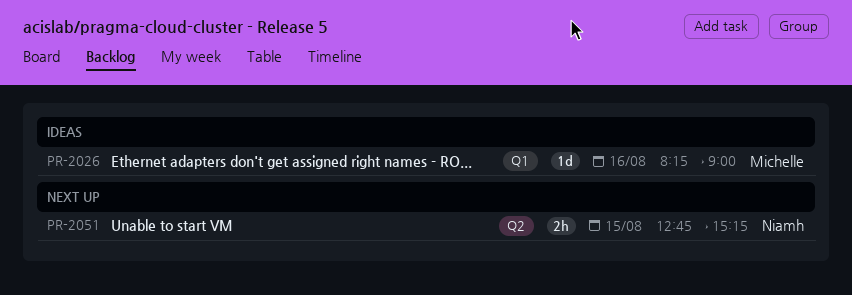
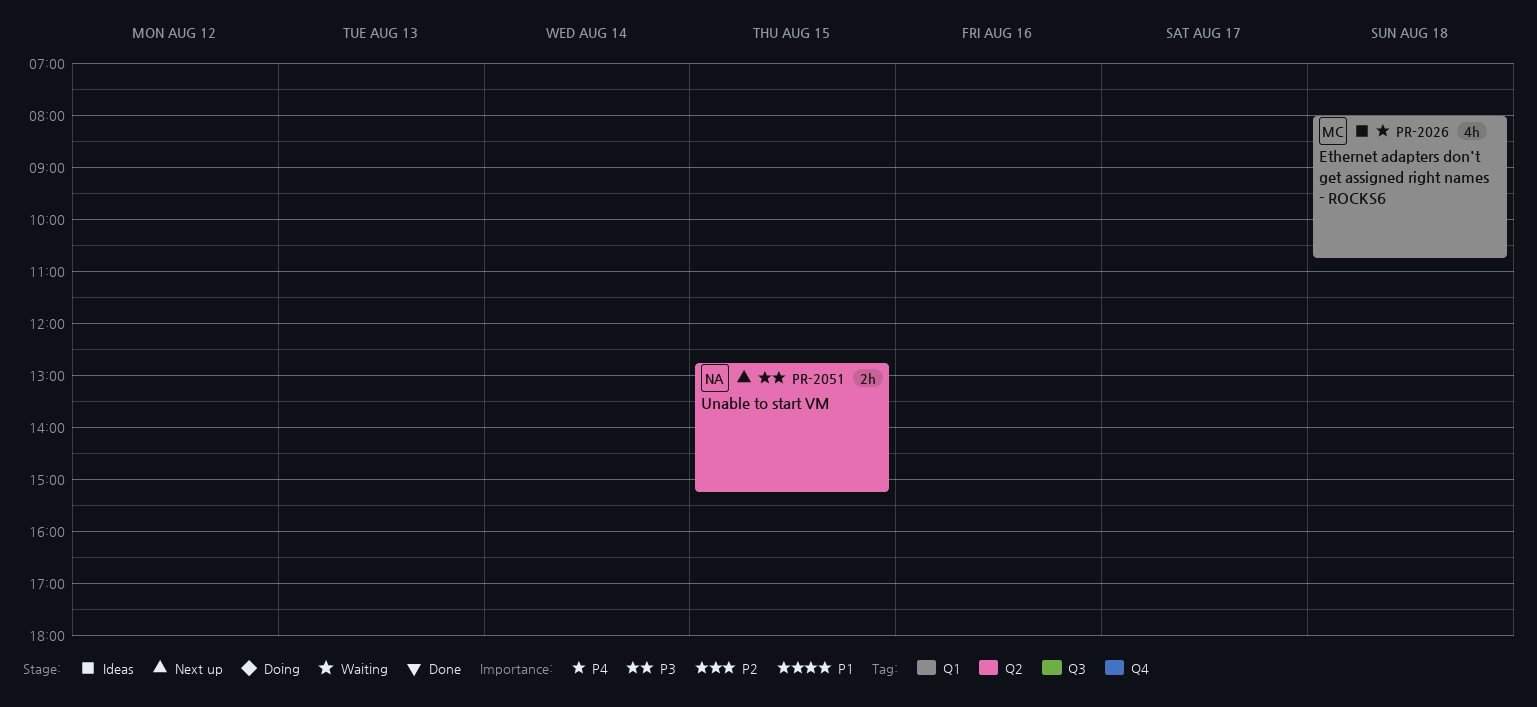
PR-2026, estimate: 1d -> 4h
PR-2026, day: Aug 16 -> Aug 18
PR-2026, begins: 08:15 -> 08:00
PR-2026, ends: 09:00 -> 10:45

